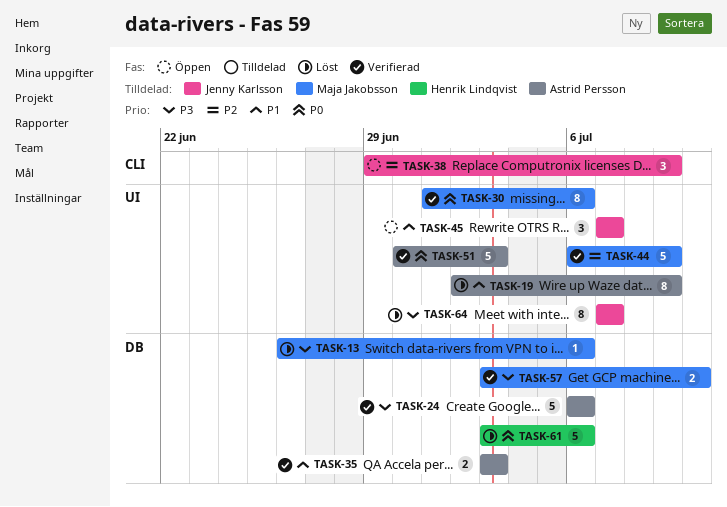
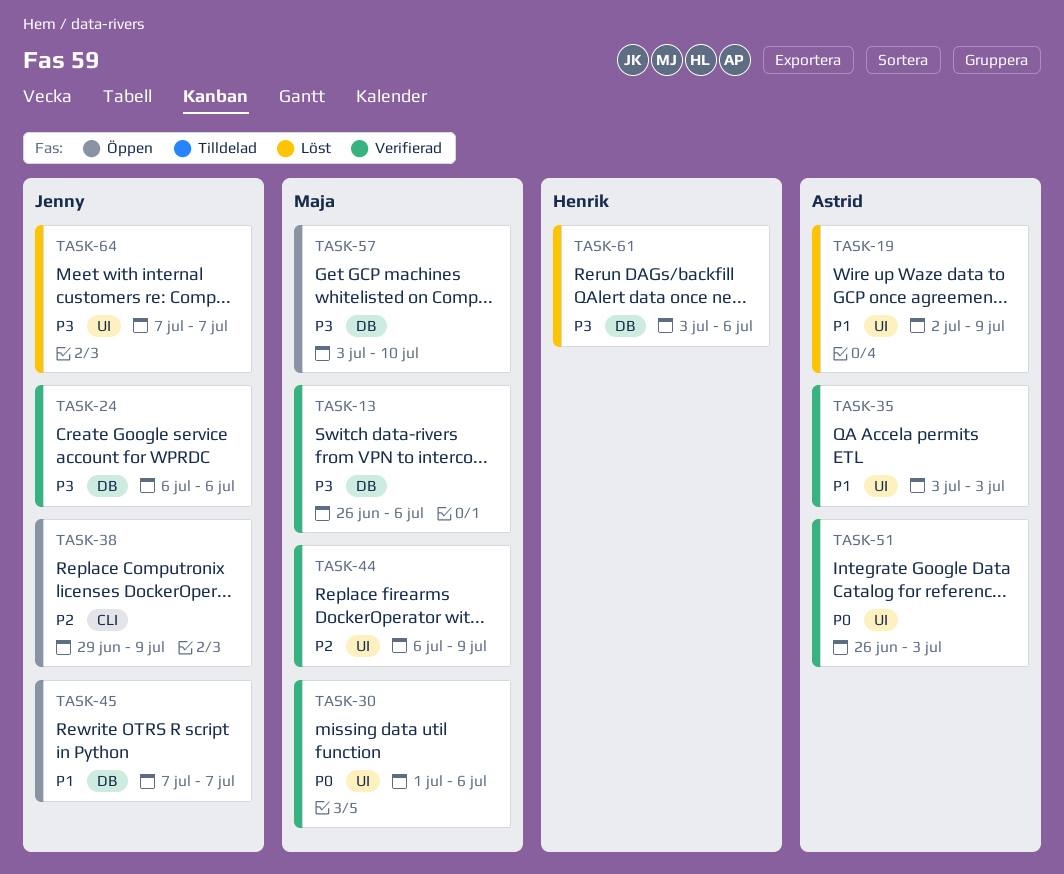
TASK-13, status: Löst -> Verifierad
TASK-24, owner: Astrid Persson -> Jenny Karlsson
TASK-35, label: DB -> UI
TASK-45, label: UI -> DB
TASK-51, start: Jun 30 -> Jun 26
TASK-57, status: Verifierad -> Öppen
TASK-61, priority: P0 -> P3

